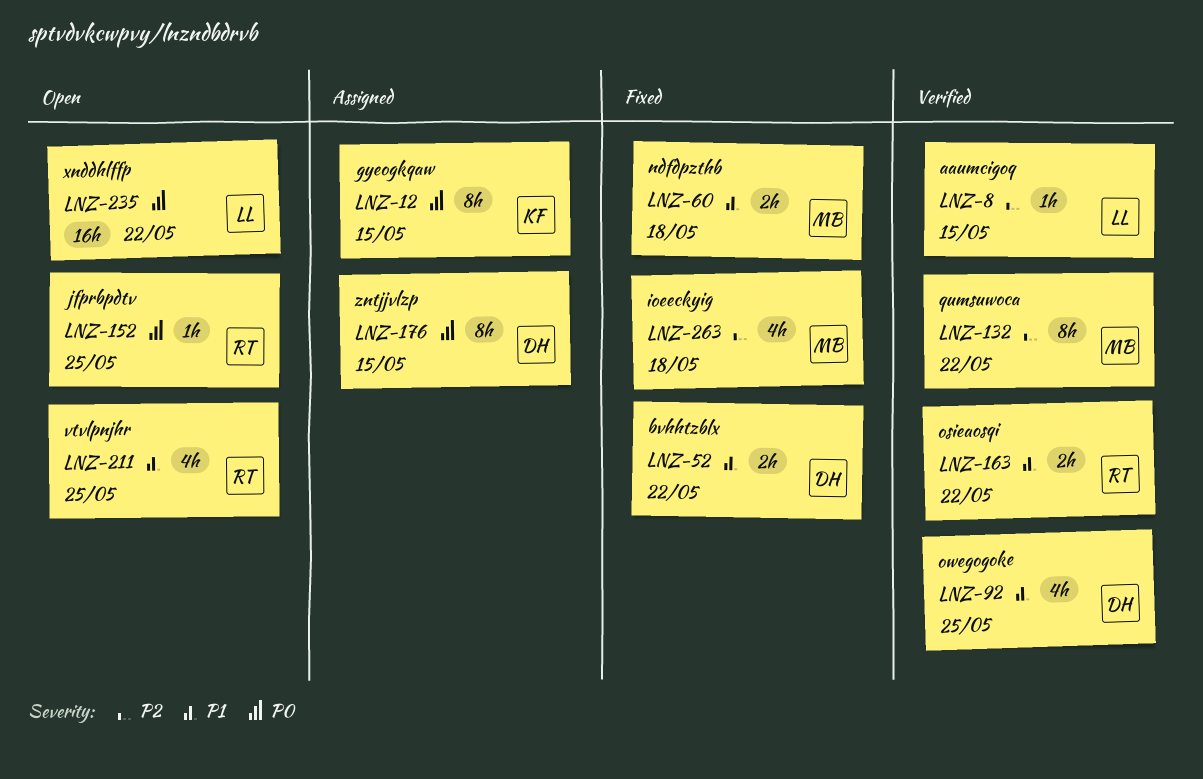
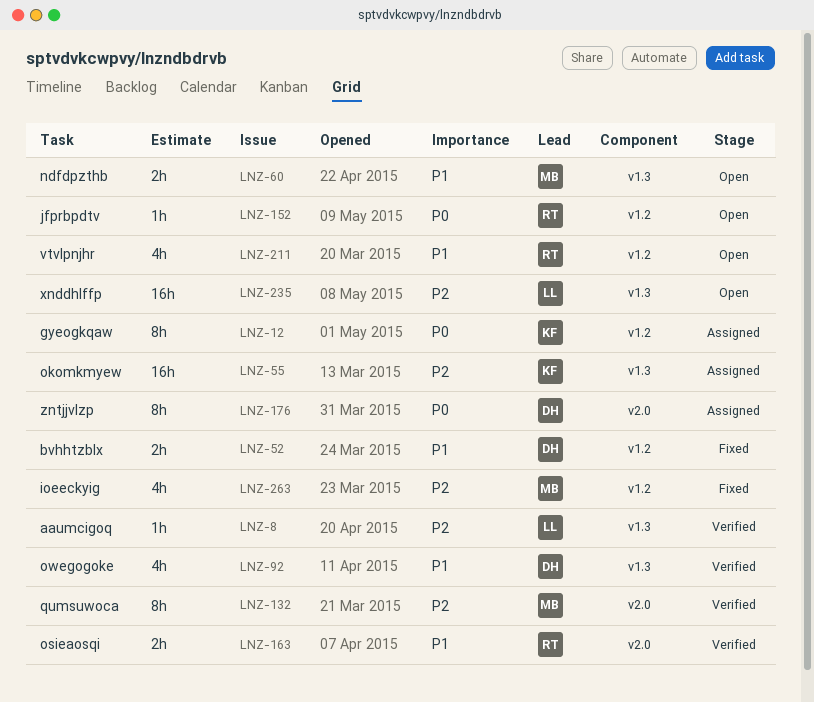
LNZ-55: none -> present
LNZ-60, status: Fixed -> Open
LNZ-235, priority: P0 -> P2

